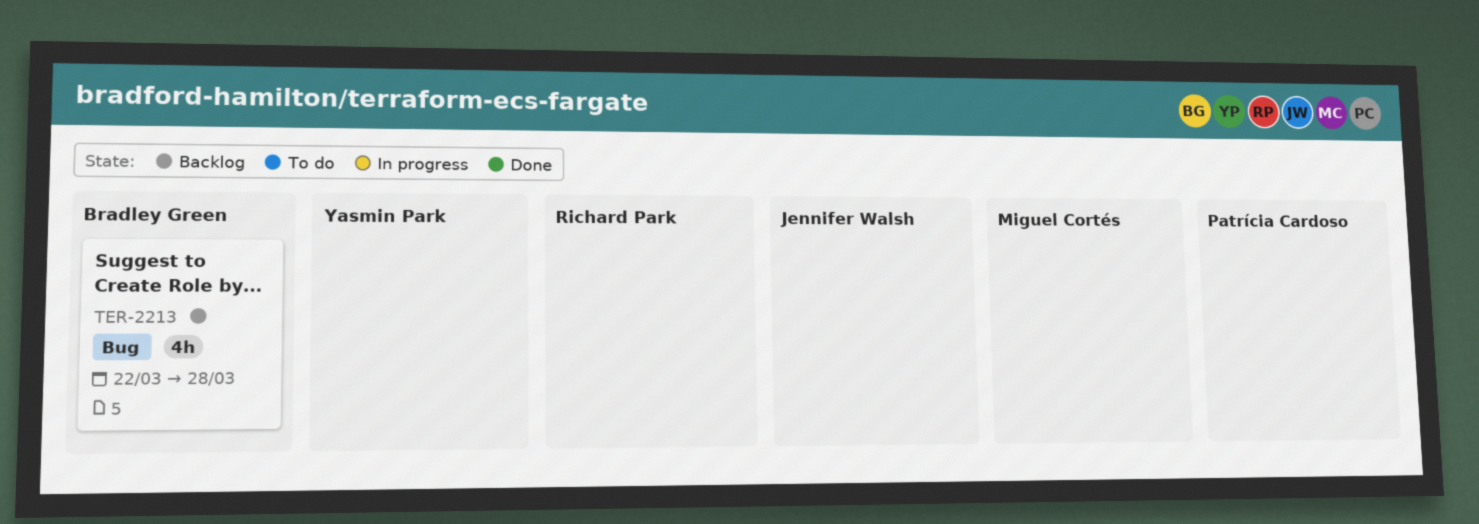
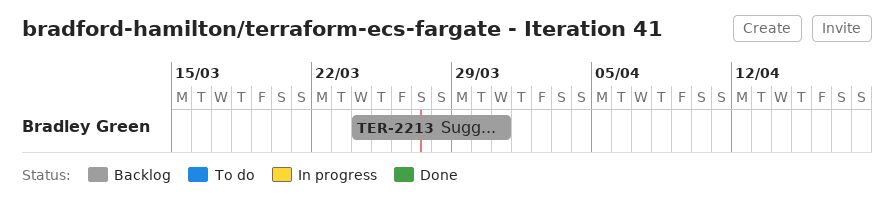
TER-2213, start: Mar 22 -> Mar 24
TER-2213, due: Mar 28 -> Mar 31

